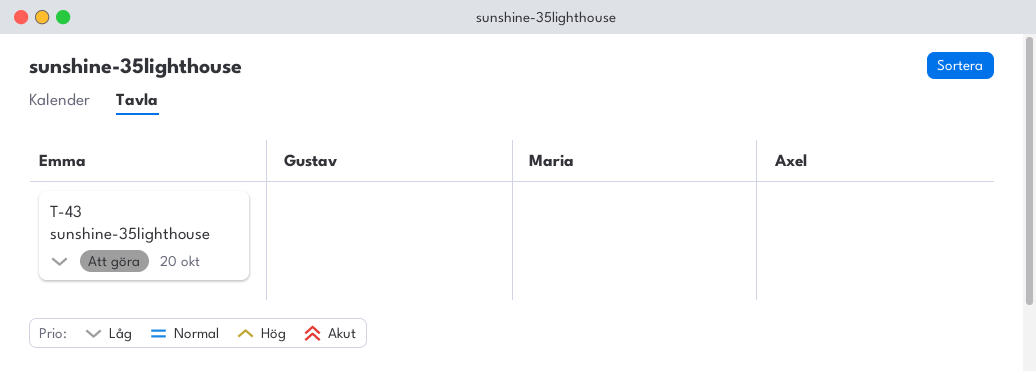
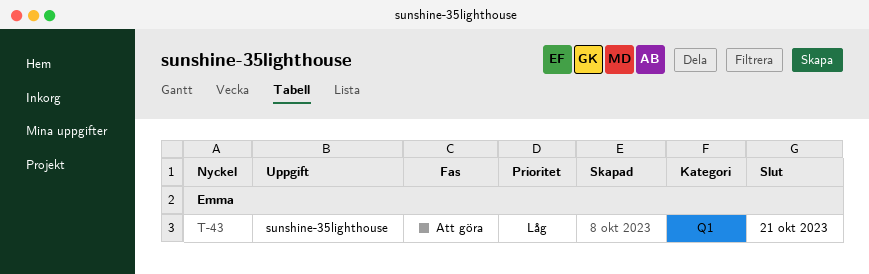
T-43, due: Oct 20 -> Oct 21

